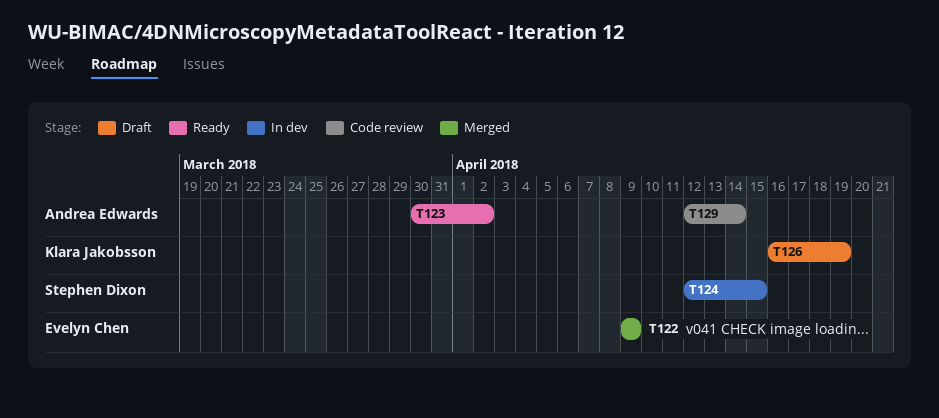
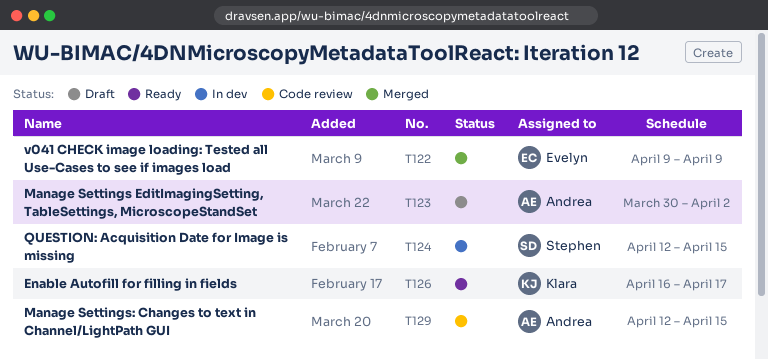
T123, status: Ready -> Draft
T126, status: Draft -> Ready
T126, due: Apr 19 -> Apr 17
T129, due: Apr 14 -> Apr 15

